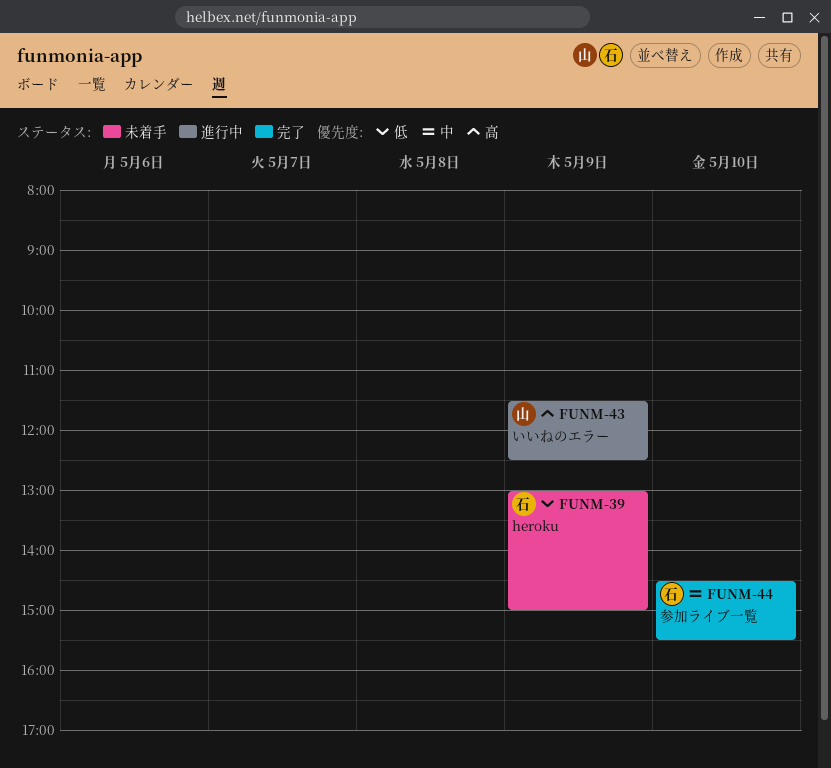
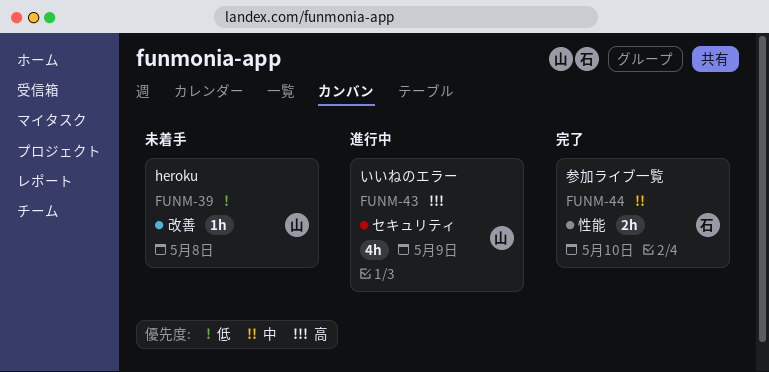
FUNM-39, owner: 石 -> 山
FUNM-39, day: May 9 -> May 8

